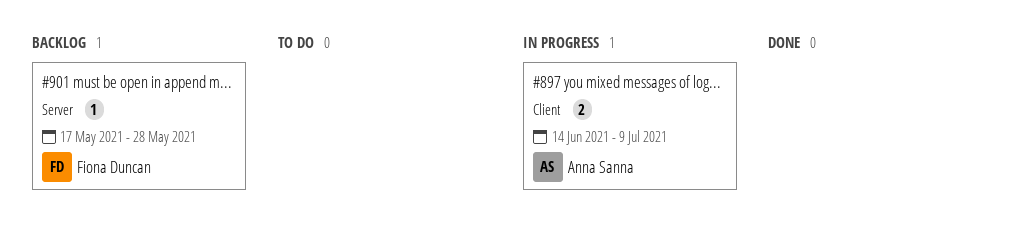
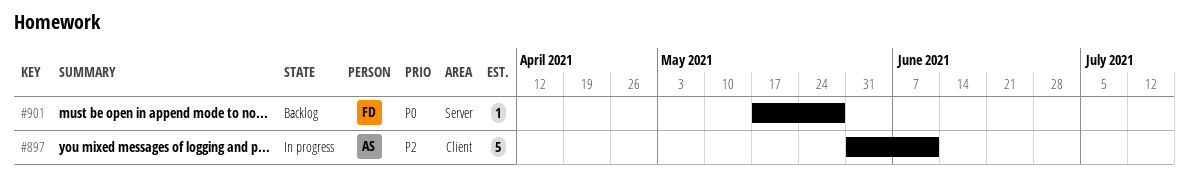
#897, estimate: 2 -> 5
#897, start: Jun 14 -> May 31
#897, due: Jul 9 -> Jun 11

